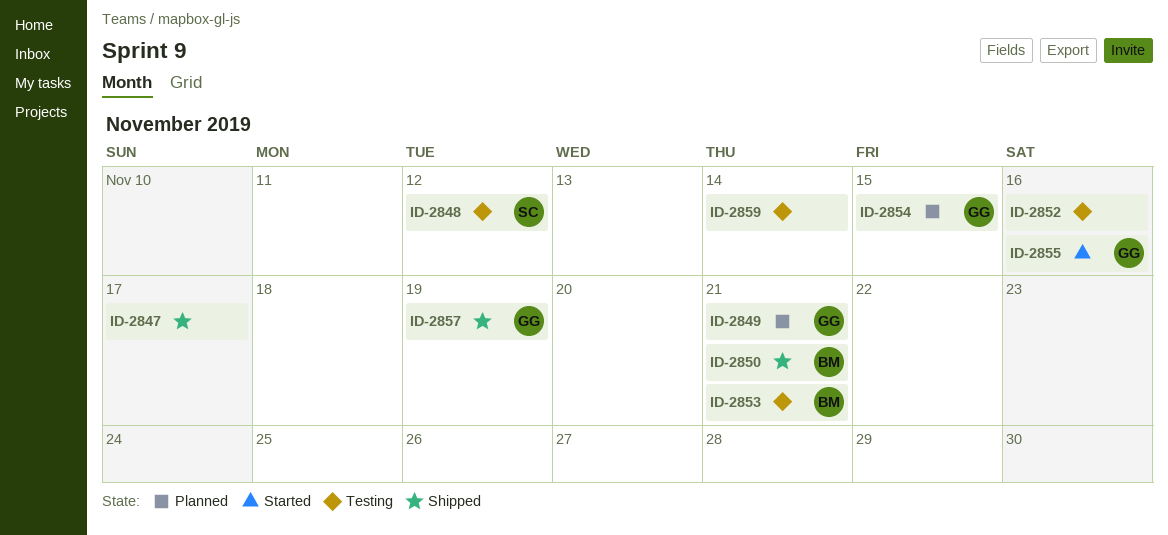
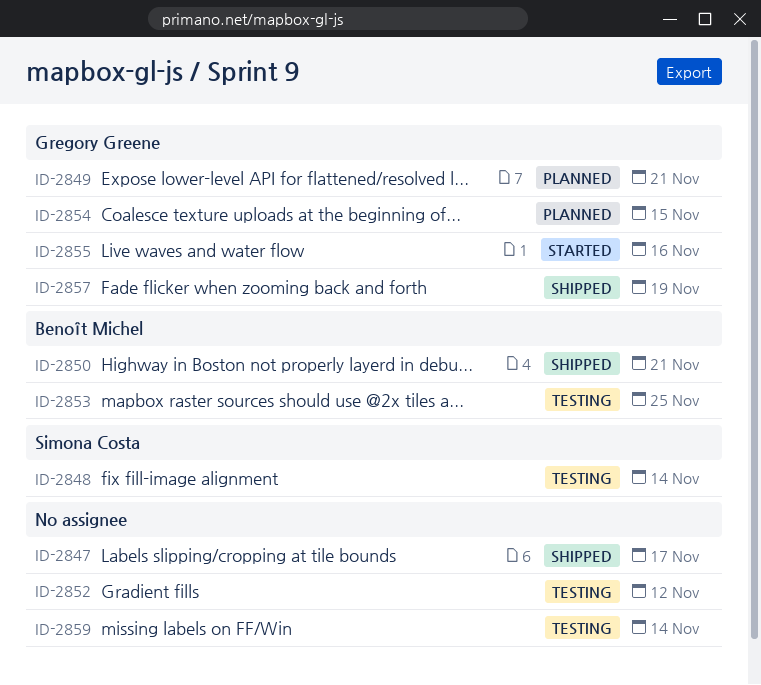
ID-2848, due: Nov 12 -> Nov 14
ID-2852, due: Nov 16 -> Nov 12
ID-2853, due: Nov 21 -> Nov 25

